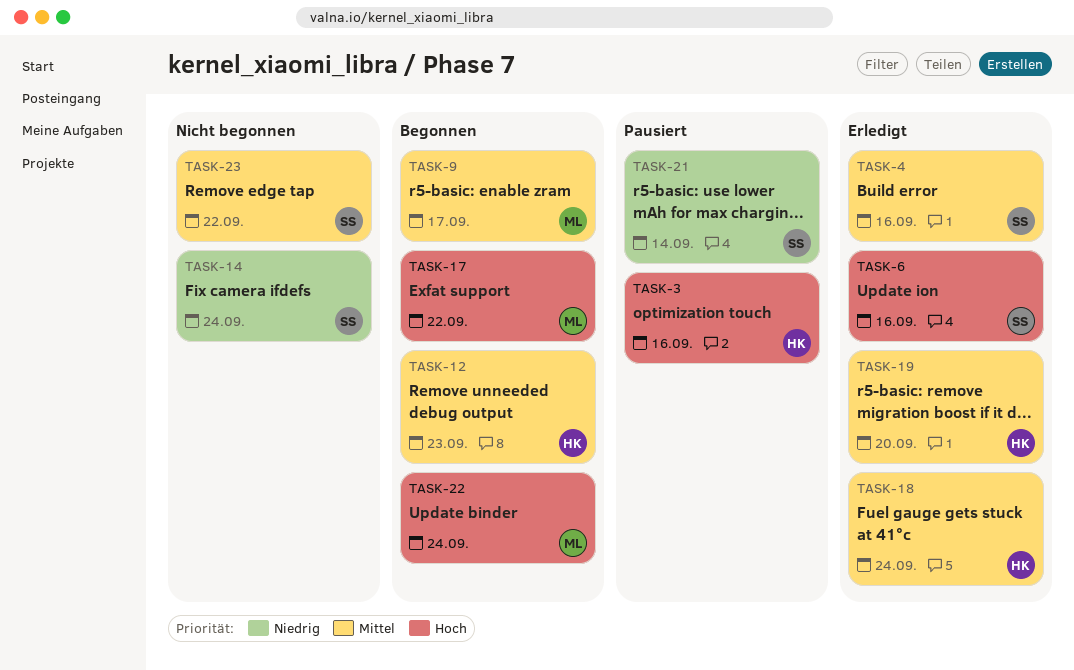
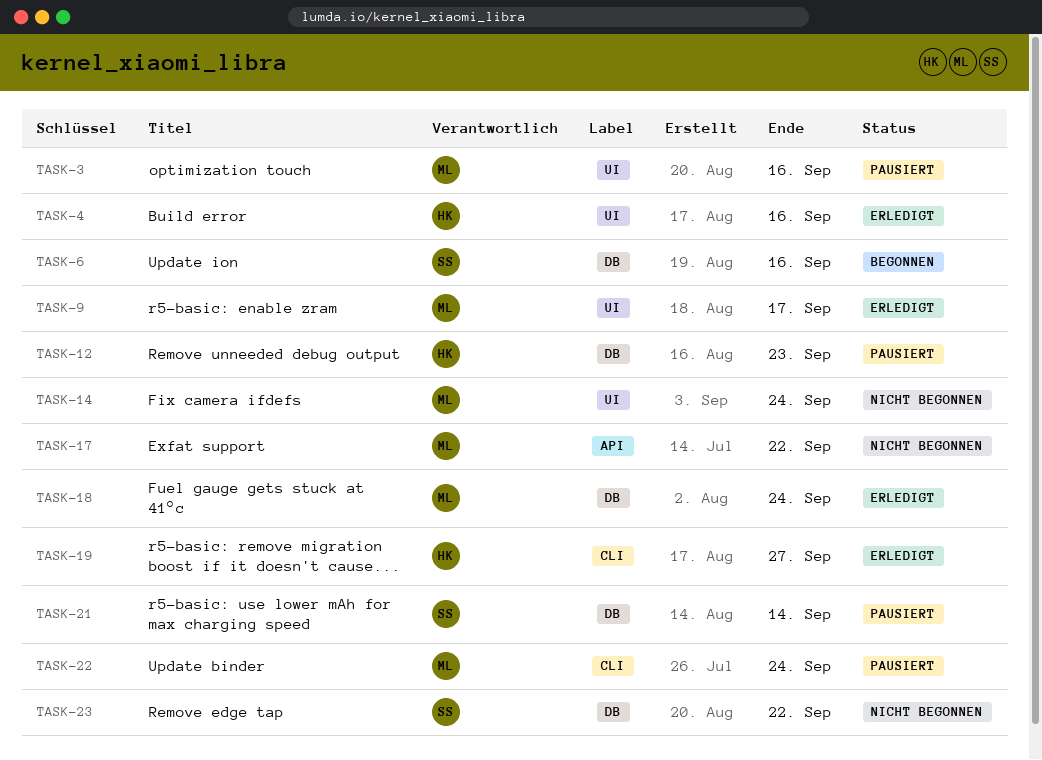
TASK-3, owner: HK -> ML
TASK-4, owner: SS -> HK
TASK-6, status: Erledigt -> Begonnen
TASK-9, status: Begonnen -> Erledigt
TASK-12, status: Begonnen -> Pausiert
TASK-14, owner: SS -> ML
TASK-17, status: Begonnen -> Nicht begonnen
TASK-18, owner: HK -> ML
TASK-19, due: Sep 20 -> Sep 27
TASK-22, status: Begonnen -> Pausiert

